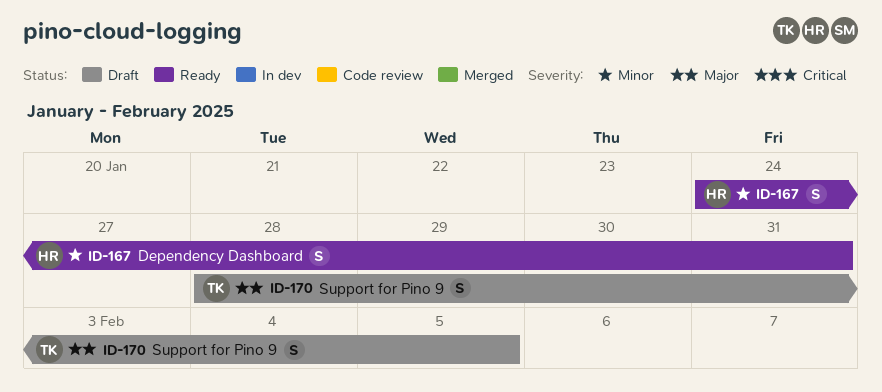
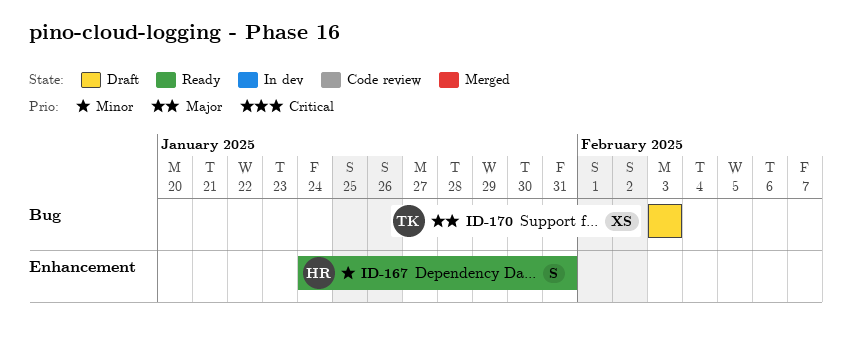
ID-170, estimate: S -> XS
ID-170, start: Jan 28 -> Feb 3
ID-170, due: Feb 5 -> Feb 3

